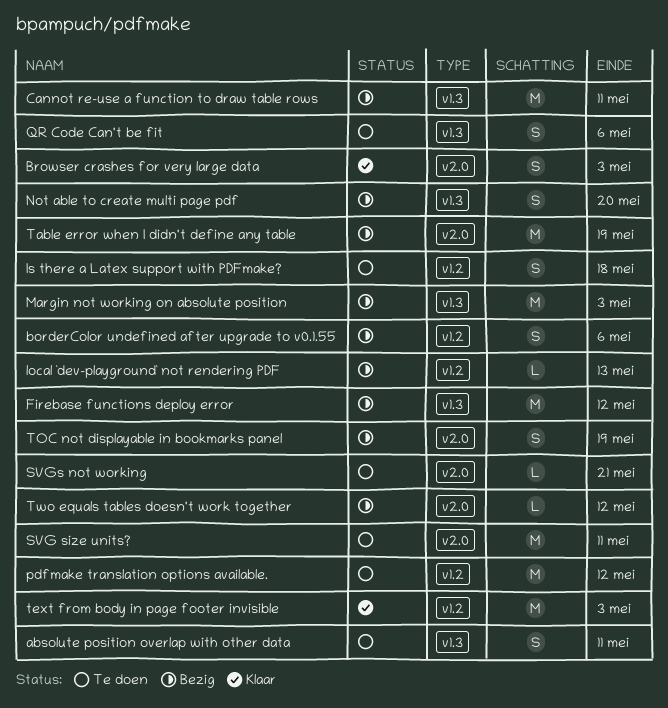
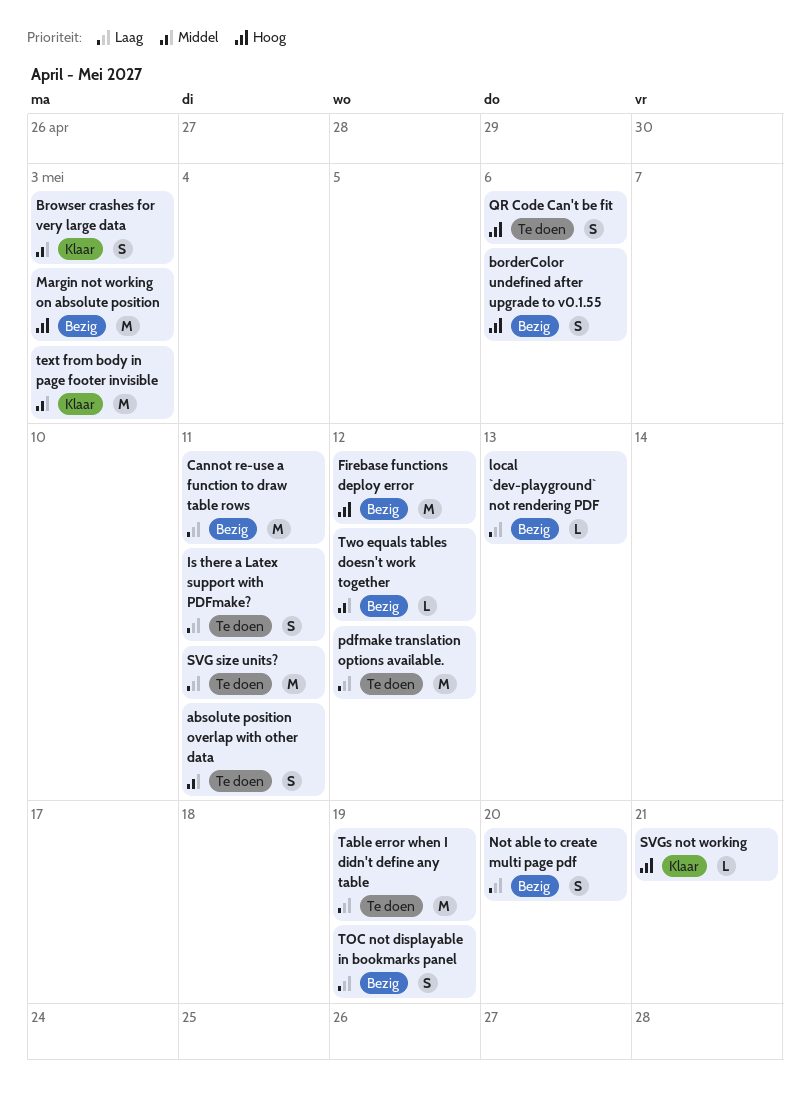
Is there a Latex support with PDFmake?, due: May 18 -> May 11
SVGs not working, status: Te doen -> Klaar
Table error when I didn't define any table, status: Bezig -> Te doen

